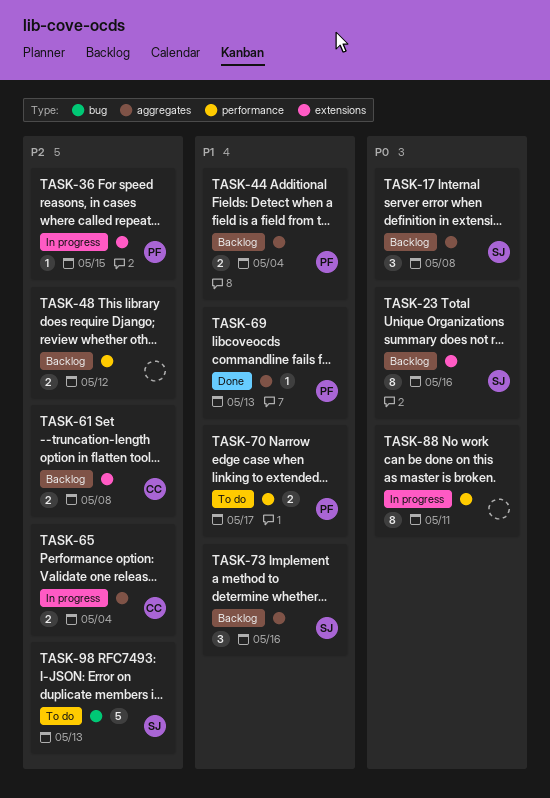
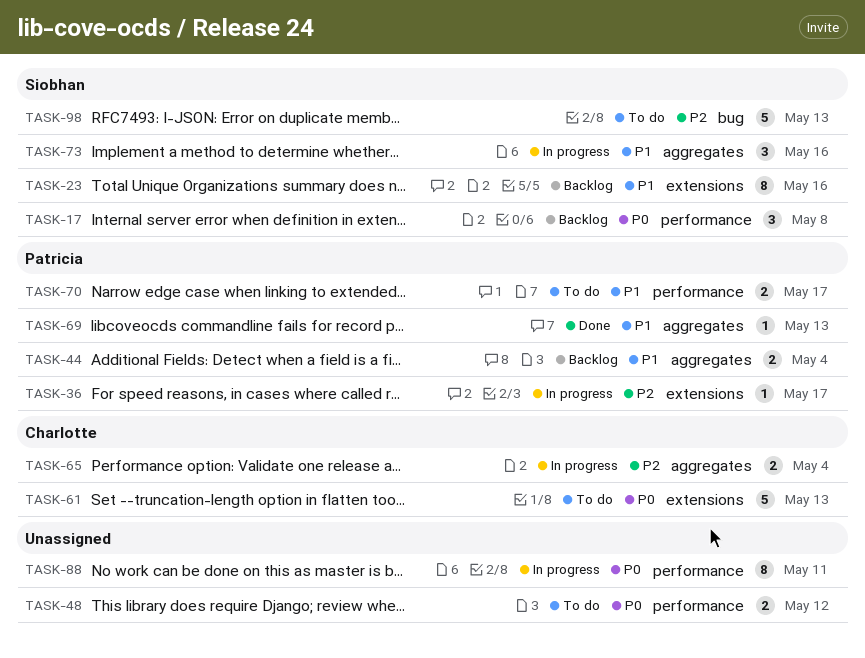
TASK-17, label: aggregates -> performance
TASK-23, priority: P0 -> P1
TASK-36, due: May 15 -> May 17
TASK-48, status: Backlog -> To do
TASK-48, priority: P2 -> P0
TASK-61, status: Backlog -> To do
TASK-61, priority: P2 -> P0
TASK-61, estimate: 2 -> 5
TASK-61, due: May 8 -> May 13
TASK-73, status: Backlog -> In progress

